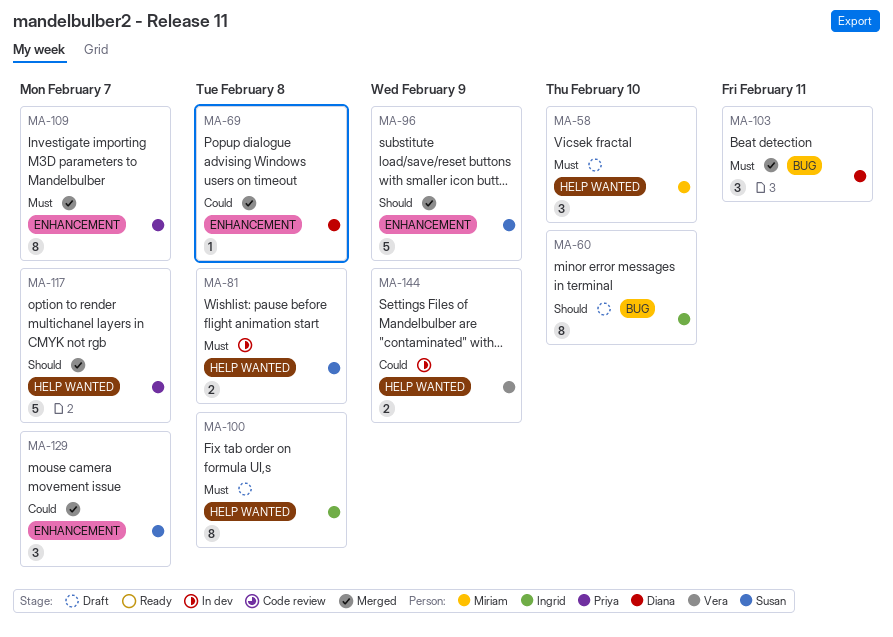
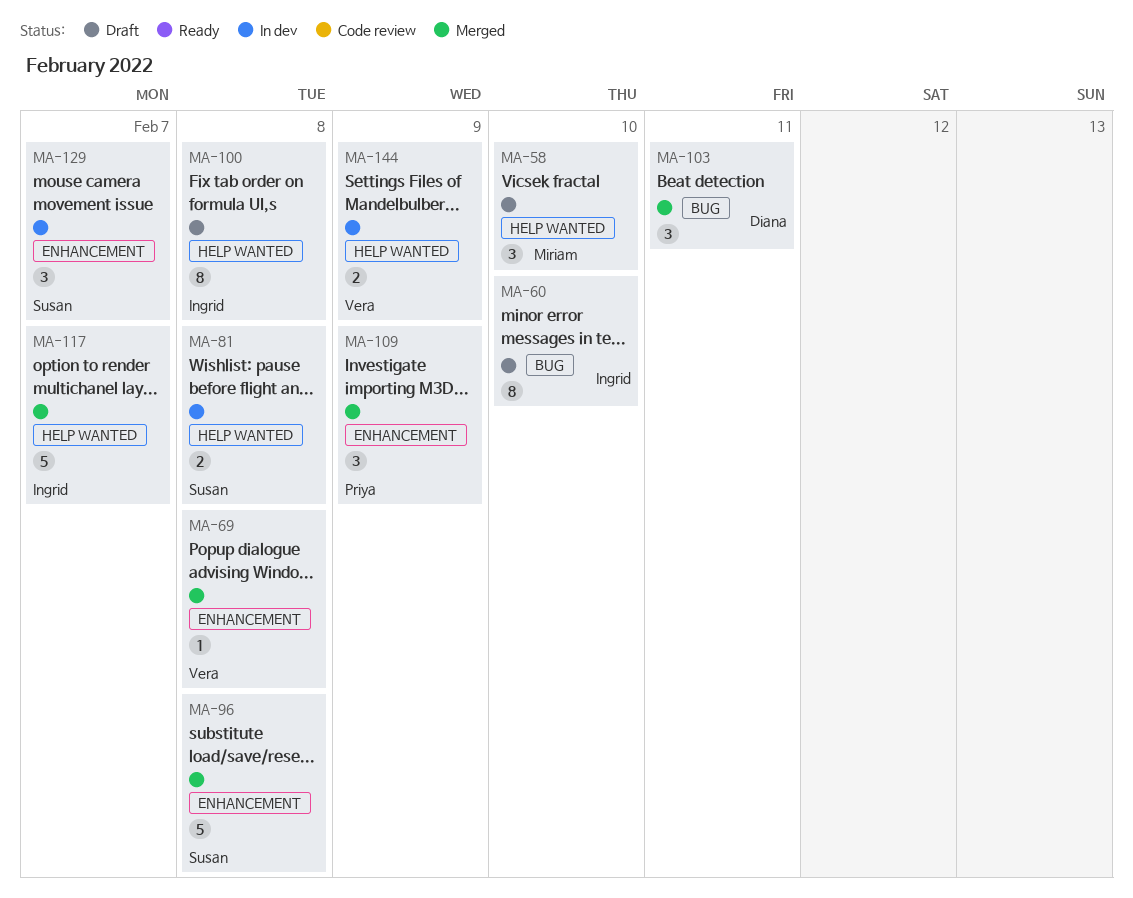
MA-69, owner: Diana -> Vera
MA-96, due: Feb 9 -> Feb 8
MA-109, estimate: 8 -> 3
MA-109, due: Feb 7 -> Feb 9
MA-117, owner: Priya -> Ingrid
MA-129, status: Merged -> In dev

